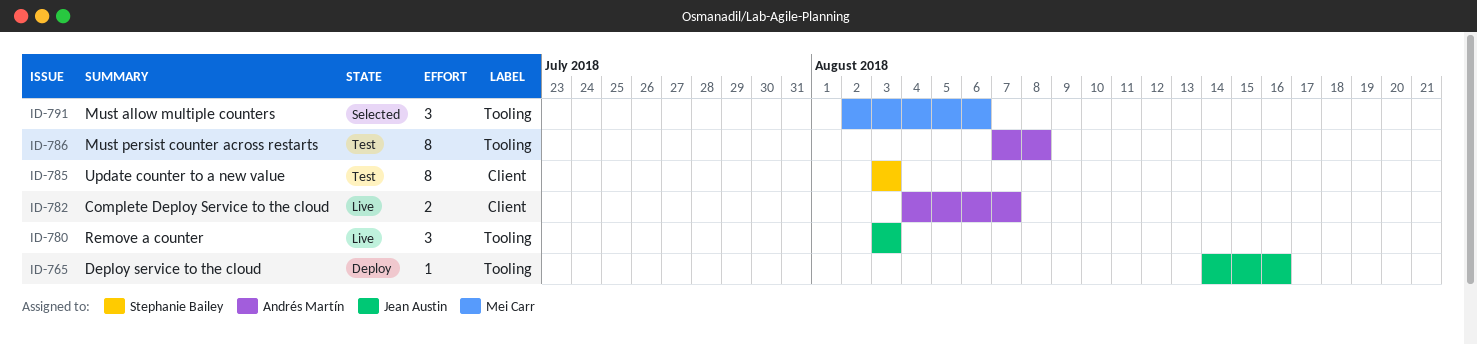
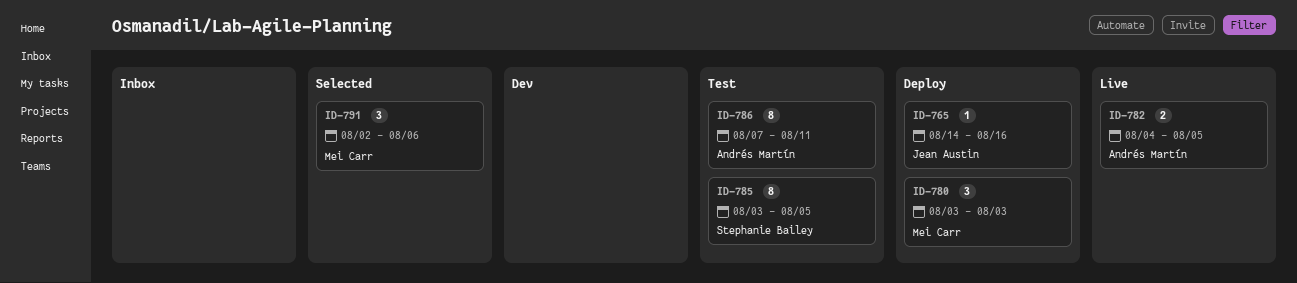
ID-780, status: Live -> Deploy
ID-780, owner: Jean Austin -> Mei Carr
ID-782, due: Aug 7 -> Aug 5
ID-785, due: Aug 3 -> Aug 5
ID-786, due: Aug 8 -> Aug 11

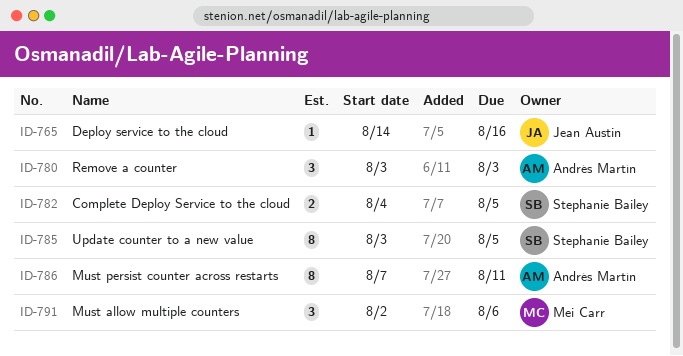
ID-780, owner: Mei Carr -> Andrés Martín
ID-782, owner: Andrés Martín -> Stephanie Bailey

